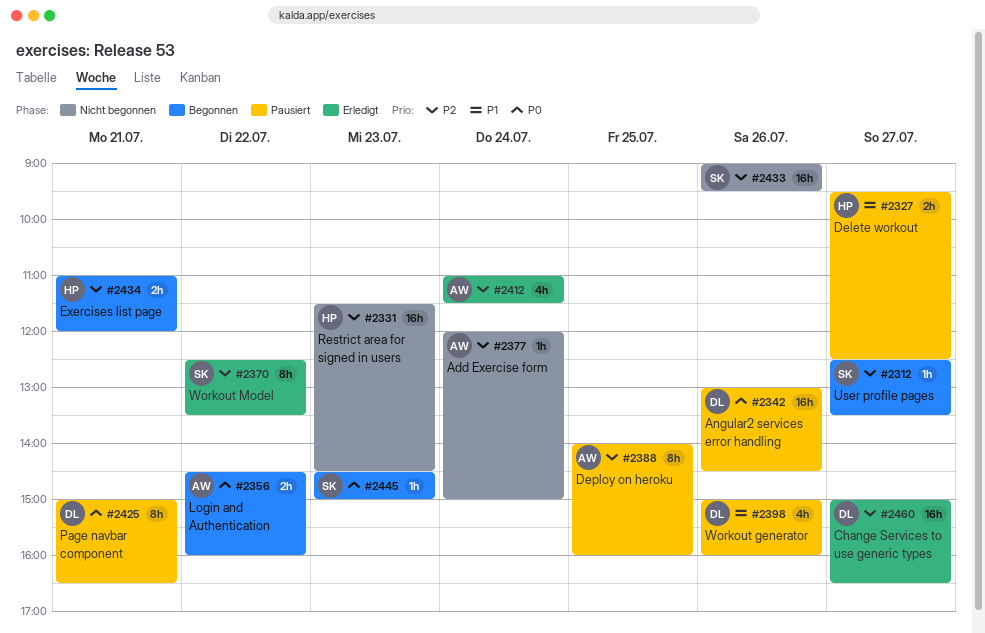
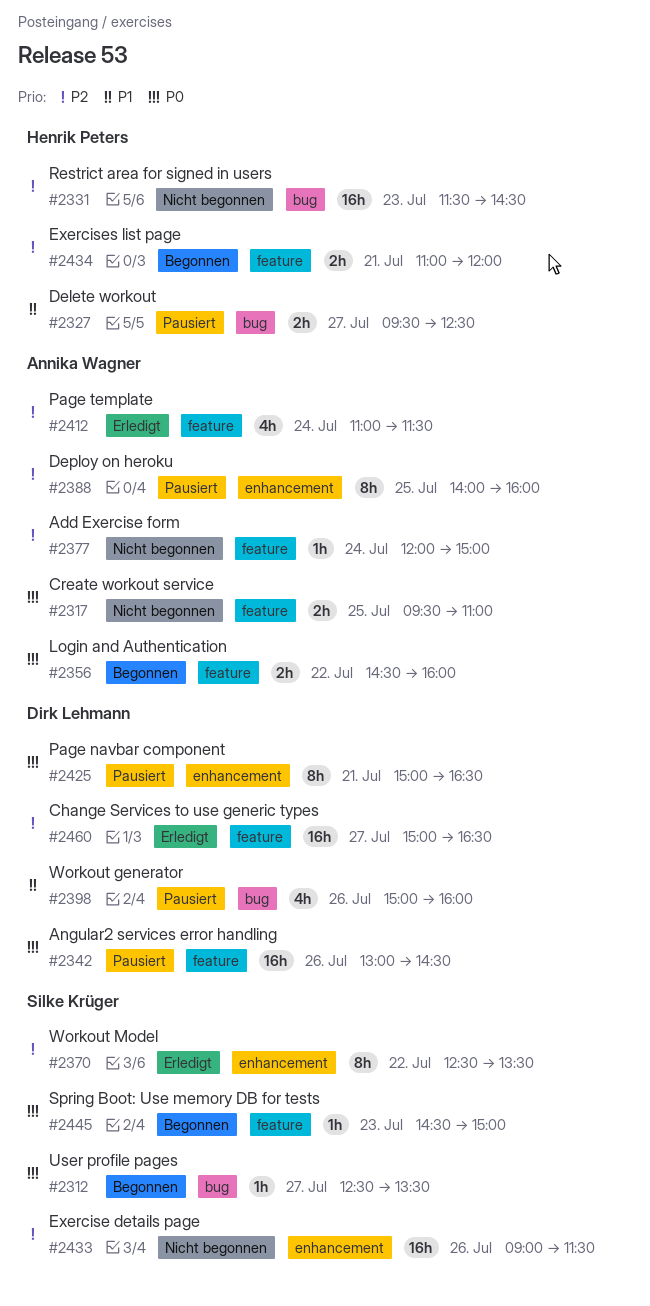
#2312, priority: P2 -> P0
#2317: none -> present
#2433, ends: 09:30 -> 11:30

